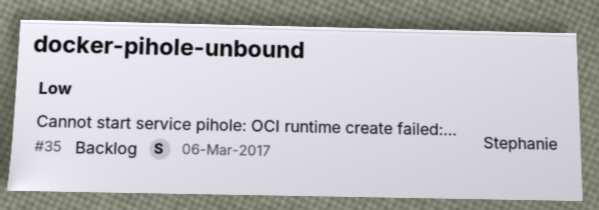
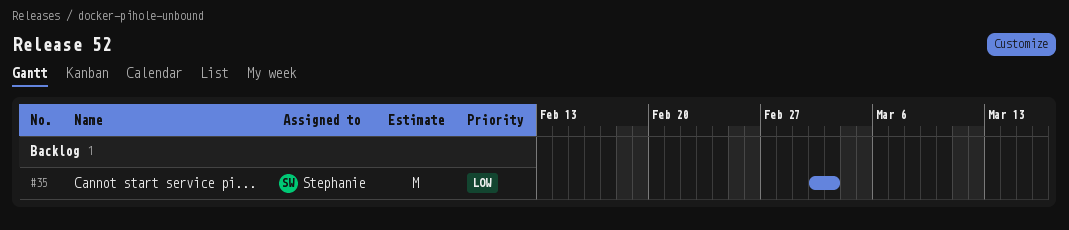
#35, estimate: S -> M
#35, due: Mar 6 -> Mar 3

